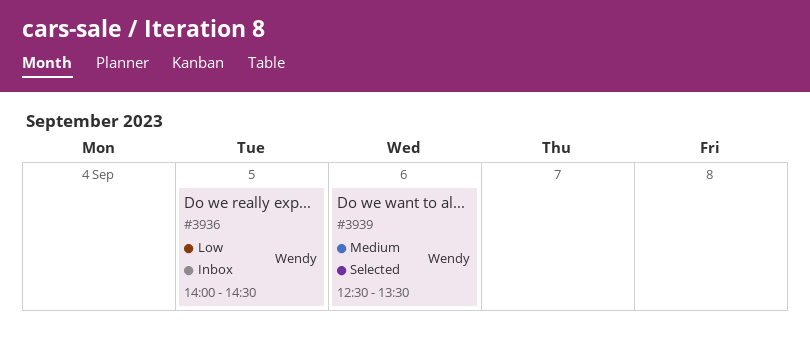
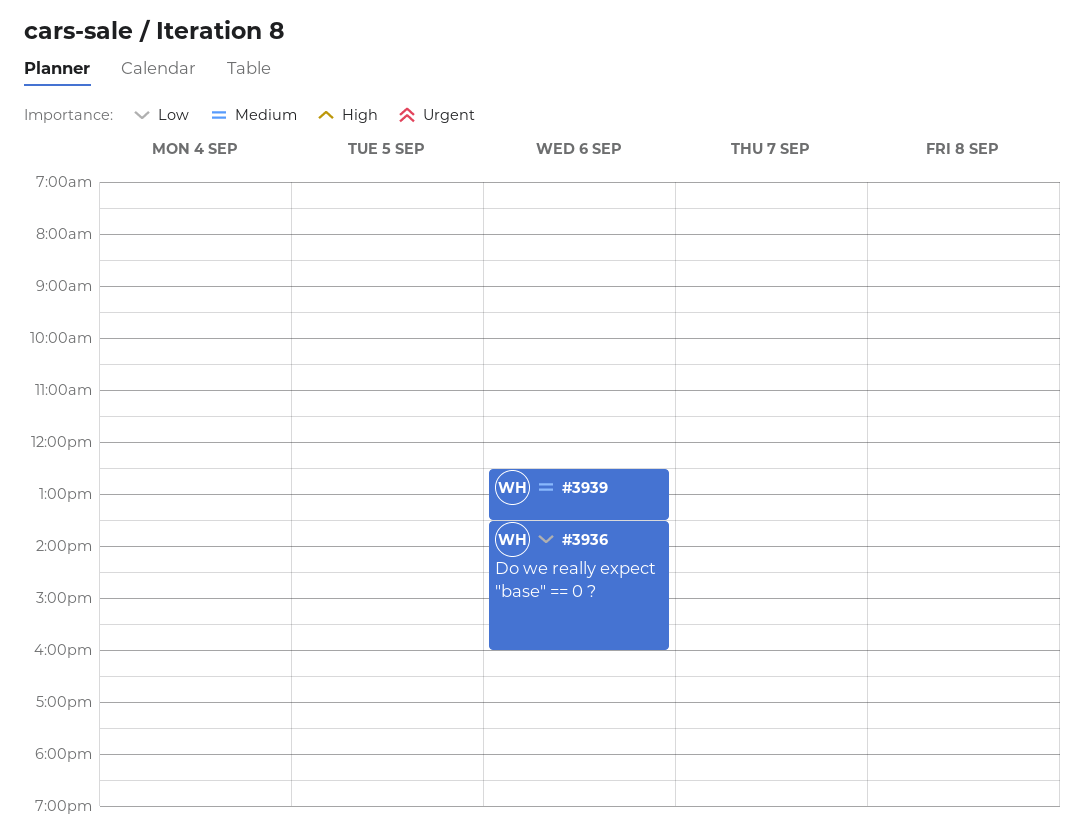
#3936, day: Sep 5 -> Sep 6
#3936, begins: 14:00 -> 13:30
#3936, ends: 14:30 -> 16:00

